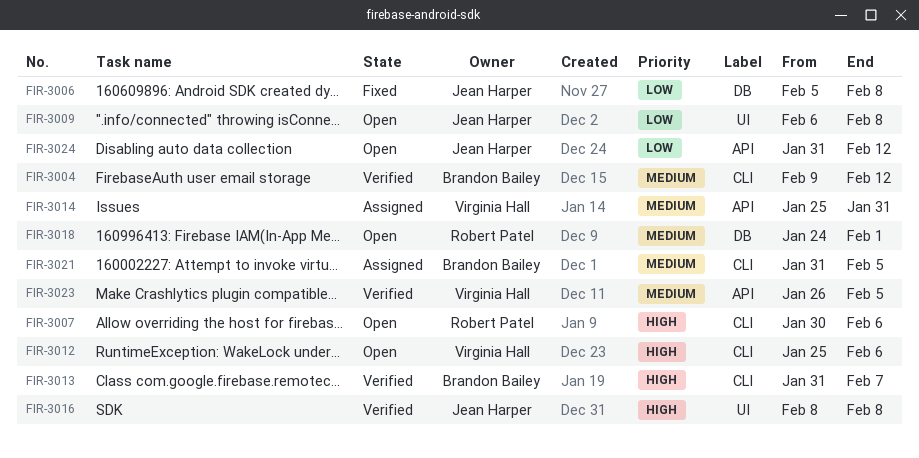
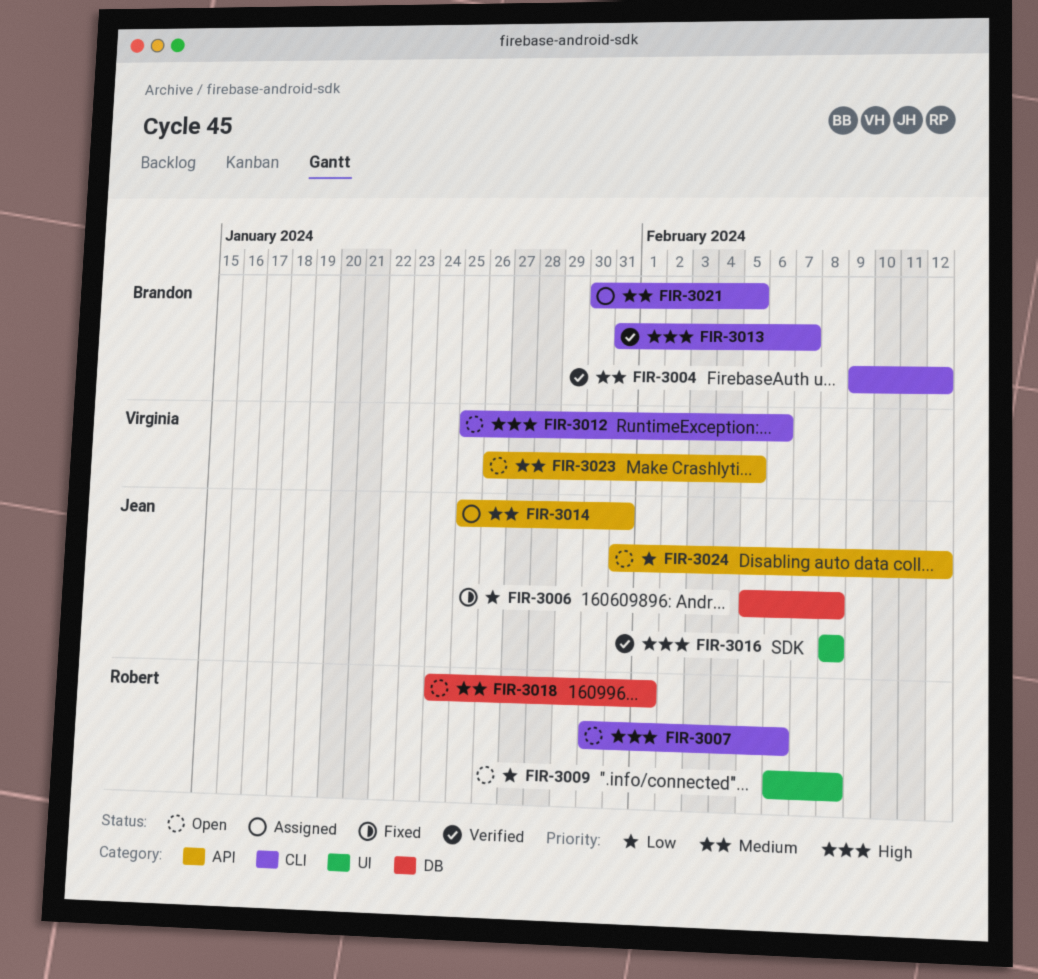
FIR-3009, owner: Jean Harper -> Robert Patel
FIR-3014, owner: Virginia Hall -> Jean Harper
FIR-3021, start: Jan 31 -> Jan 30
FIR-3023, status: Verified -> Open

